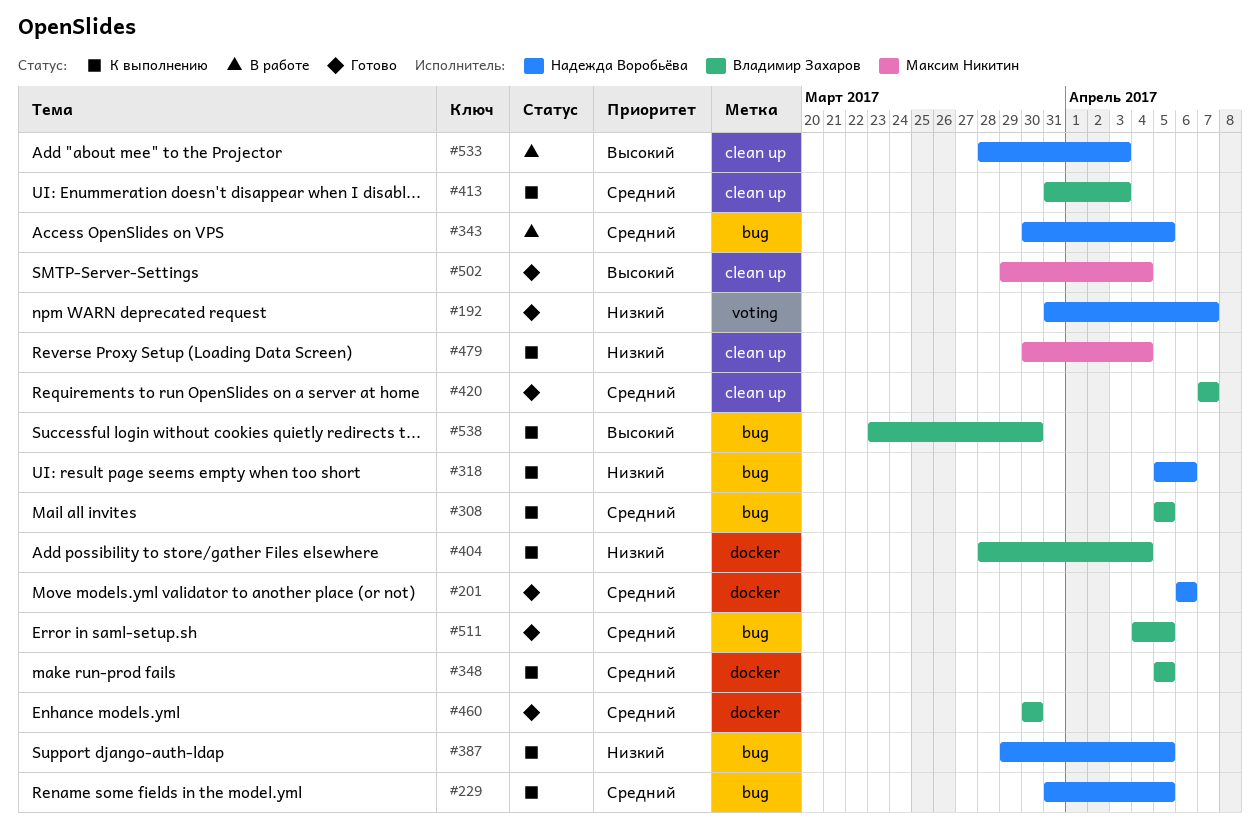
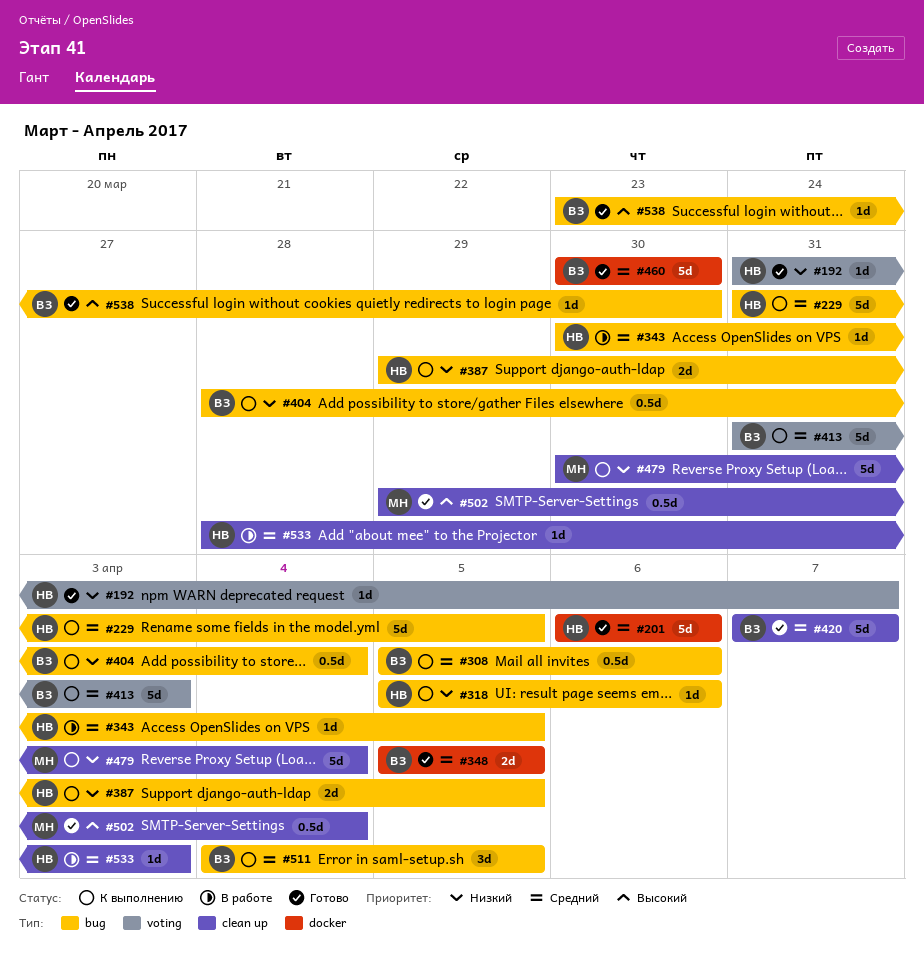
#308, due: Apr 5 -> Apr 6
#348, status: К выполнению -> Готово
#404, label: docker -> bug
#413, label: clean up -> voting
#511, status: Готово -> К выполнению
#533, priority: Высокий -> Средний
#538, status: К выполнению -> Готово

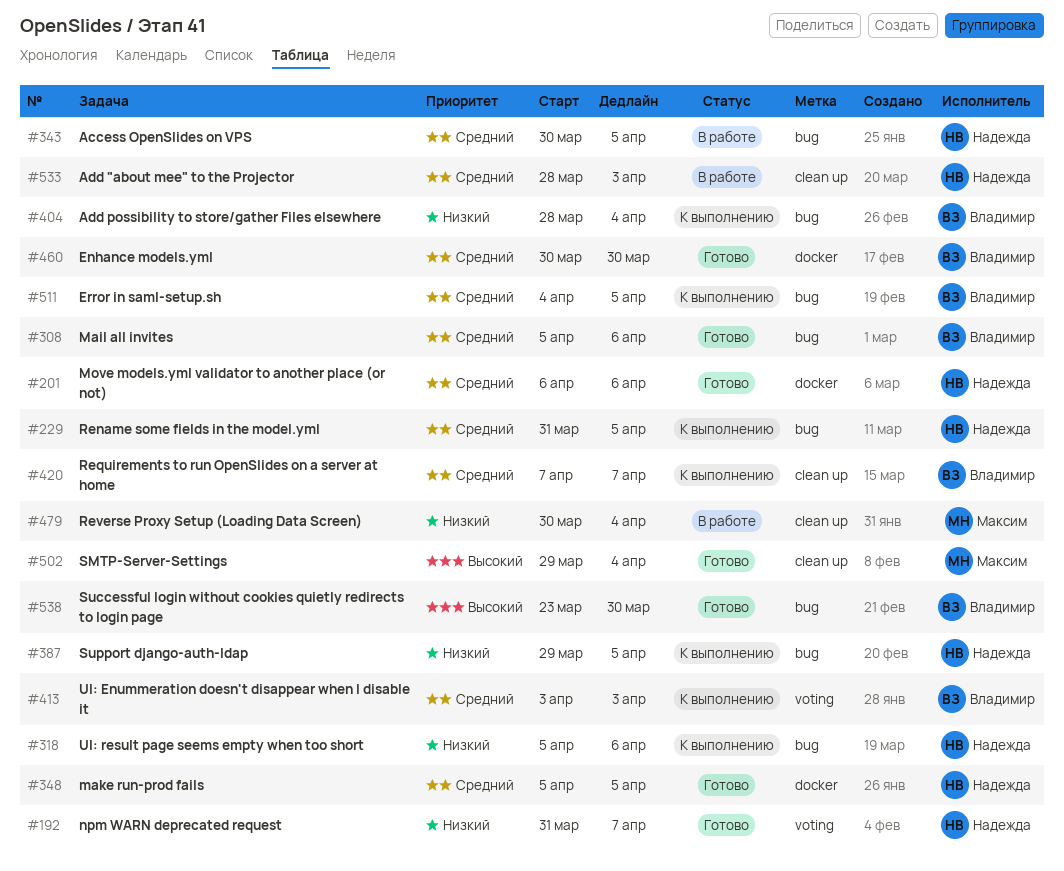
#308, status: К выполнению -> Готово
#348, owner: Владимир -> Надежда
#413, start: Mar 31 -> Apr 3
#420, status: Готово -> К выполнению
#479, status: К выполнению -> В работе

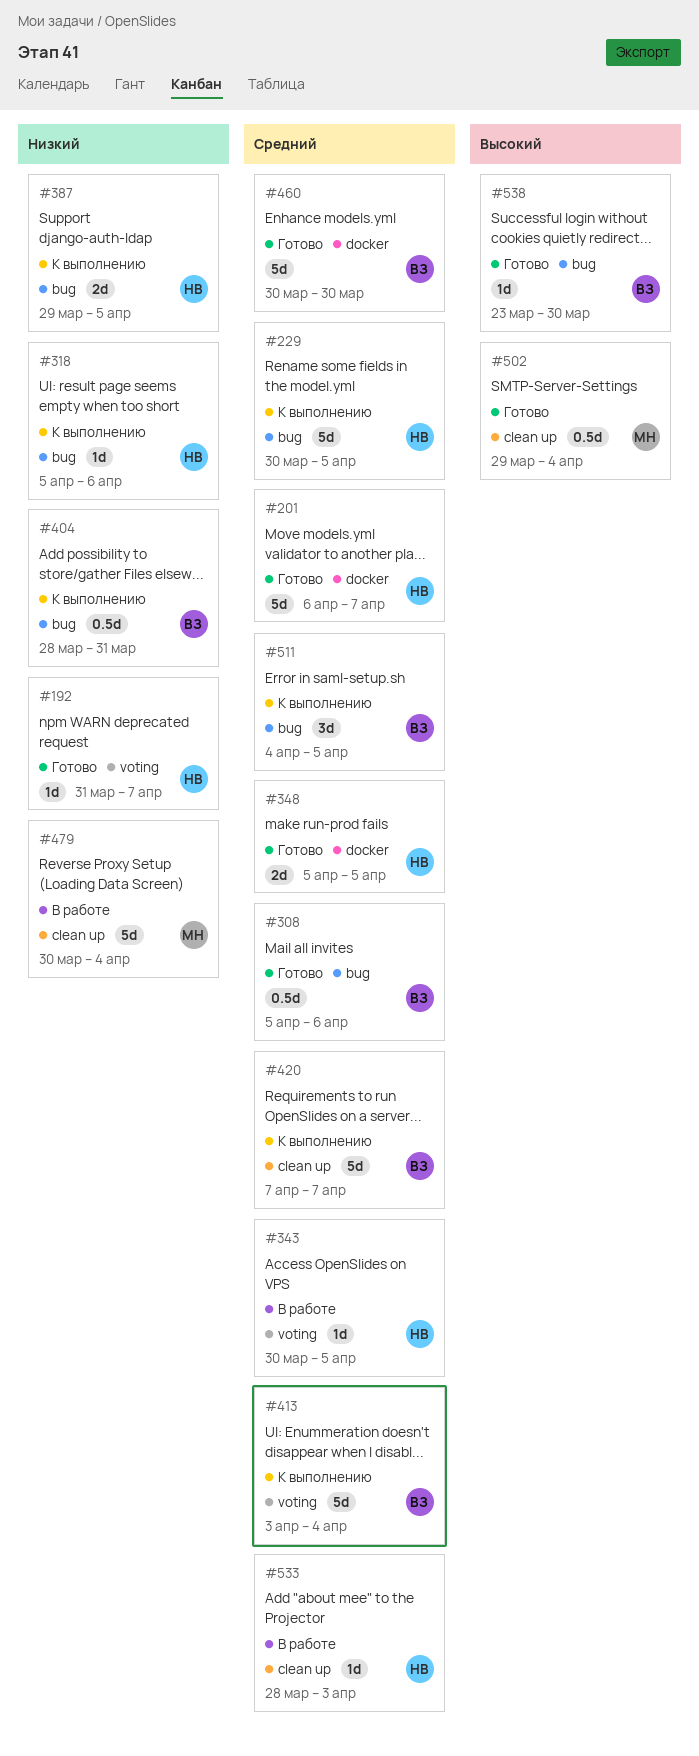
#201, due: Apr 6 -> Apr 7
#229, start: Mar 31 -> Mar 30
#343, label: bug -> voting
#404, due: Apr 4 -> Mar 31
#413, due: Apr 3 -> Apr 4

